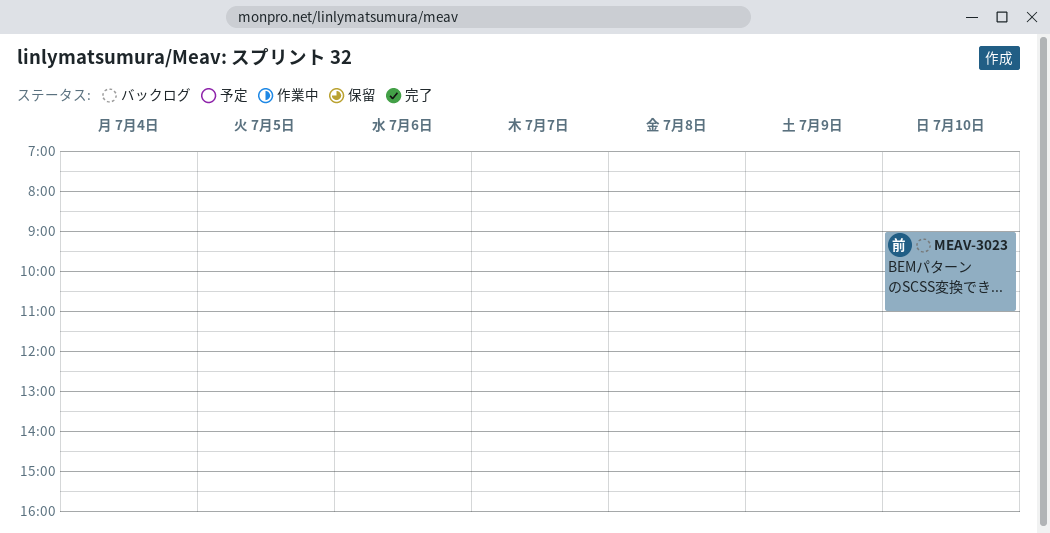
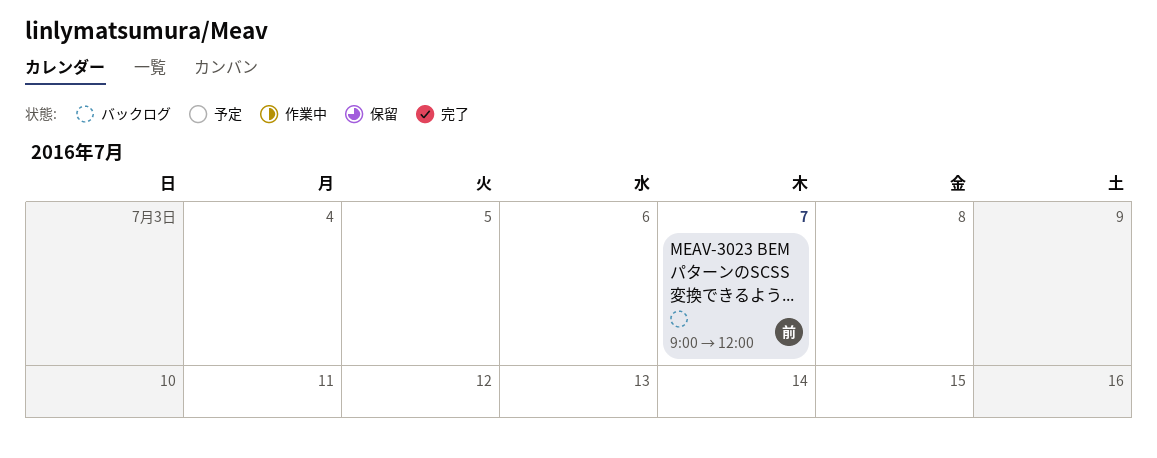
MEAV-3023, day: Jul 10 -> Jul 7
MEAV-3023, ends: 11:00 -> 12:00

